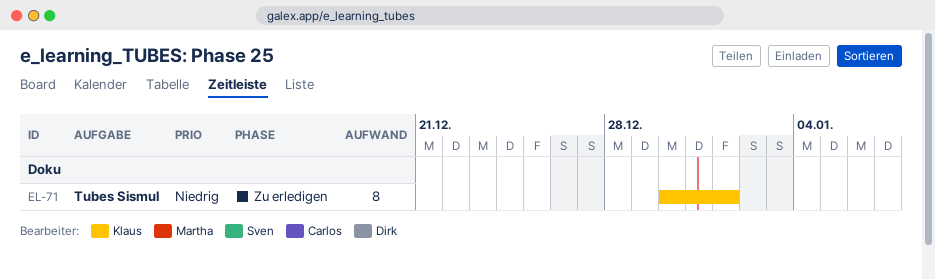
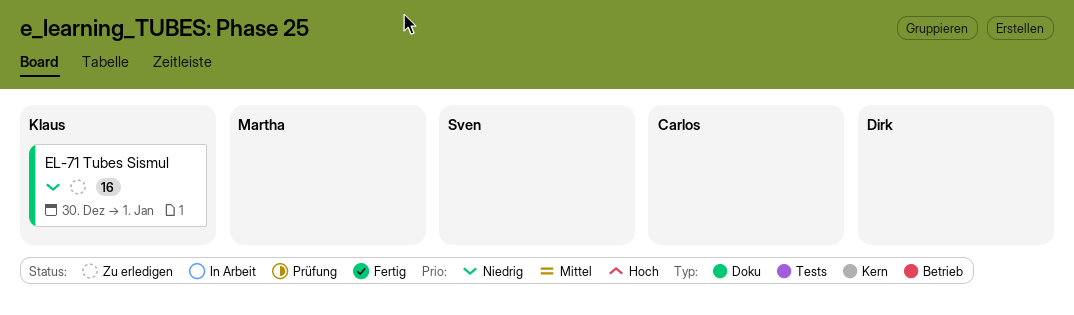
EL-71, estimate: 8 -> 16

